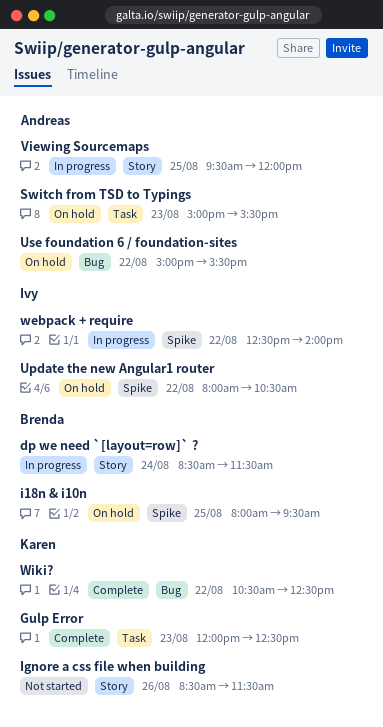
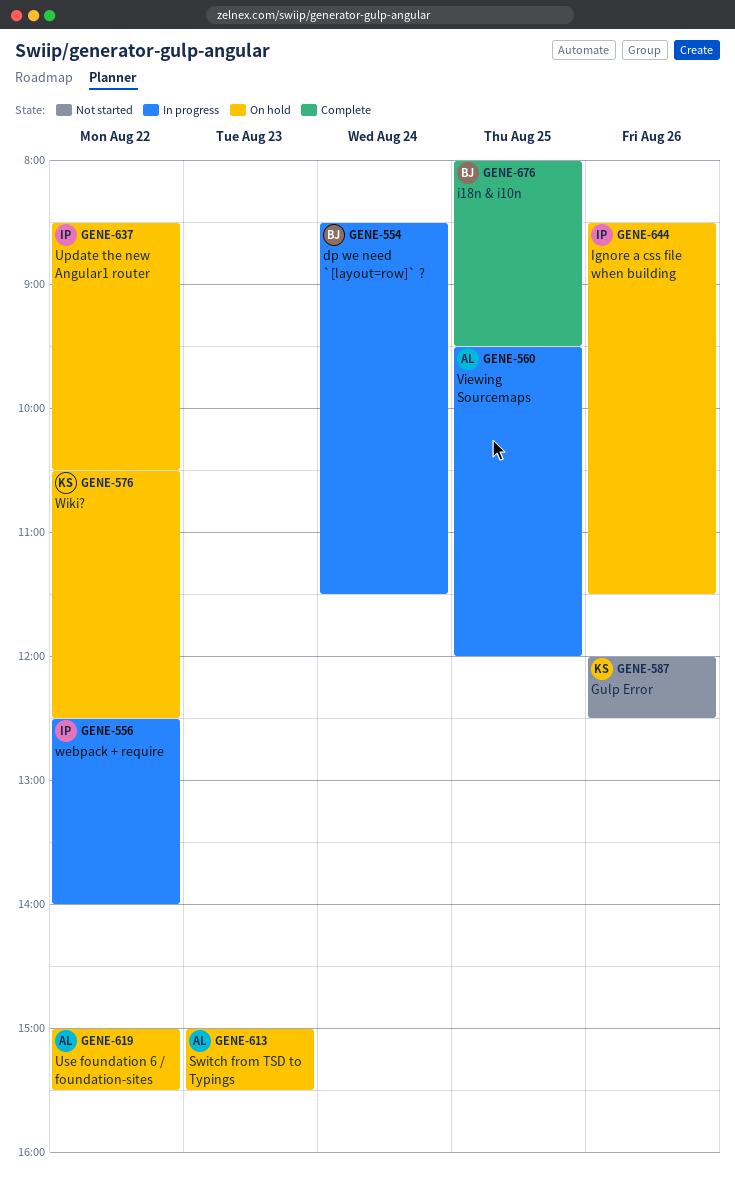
Gulp Error, status: Complete -> Not started
Gulp Error, day: Aug 23 -> Aug 26
i18n & i10n, status: On hold -> Complete
Ignore a css file when building, status: Not started -> On hold
Ignore a css file when building, owner: Karen -> Ivy
Update the new Angular1 router, begins: 08:00 -> 08:30
Wiki?, status: Complete -> On hold

